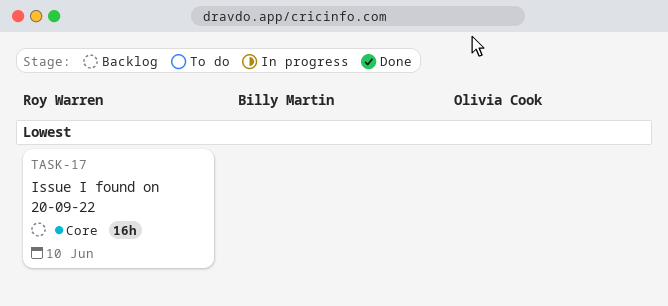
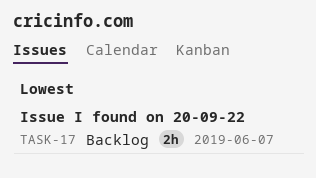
TASK-17, estimate: 16h -> 2h
TASK-17, due: Jun 10 -> Jun 7

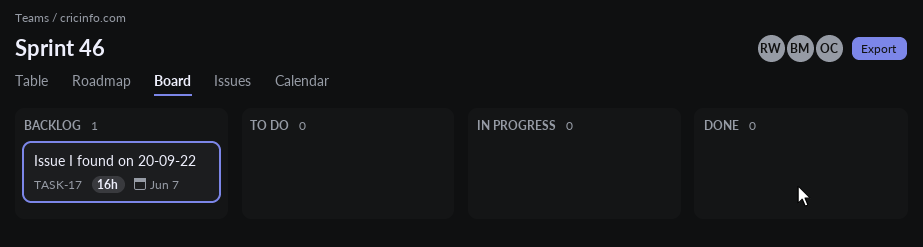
TASK-17, estimate: 2h -> 16h

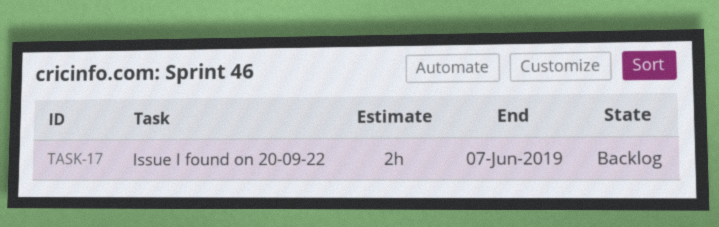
TASK-17, estimate: 16h -> 2h

